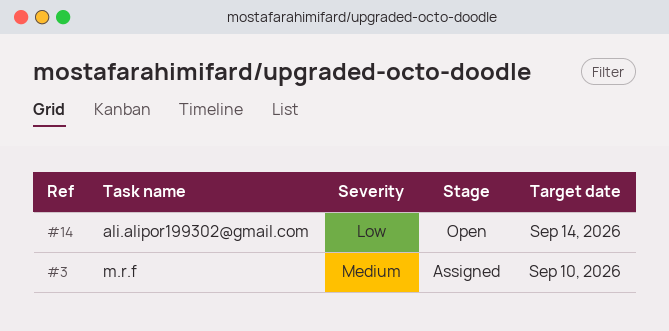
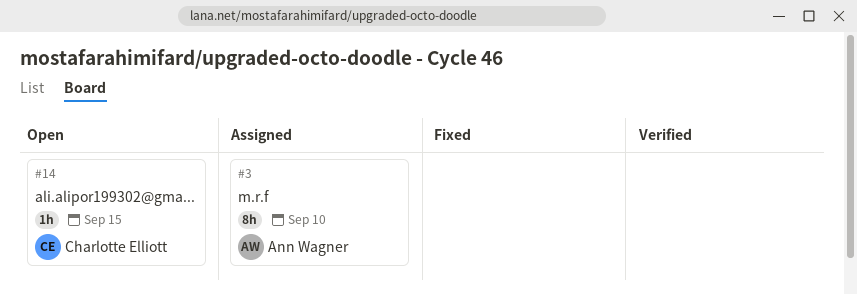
#14, due: Sep 14 -> Sep 15

